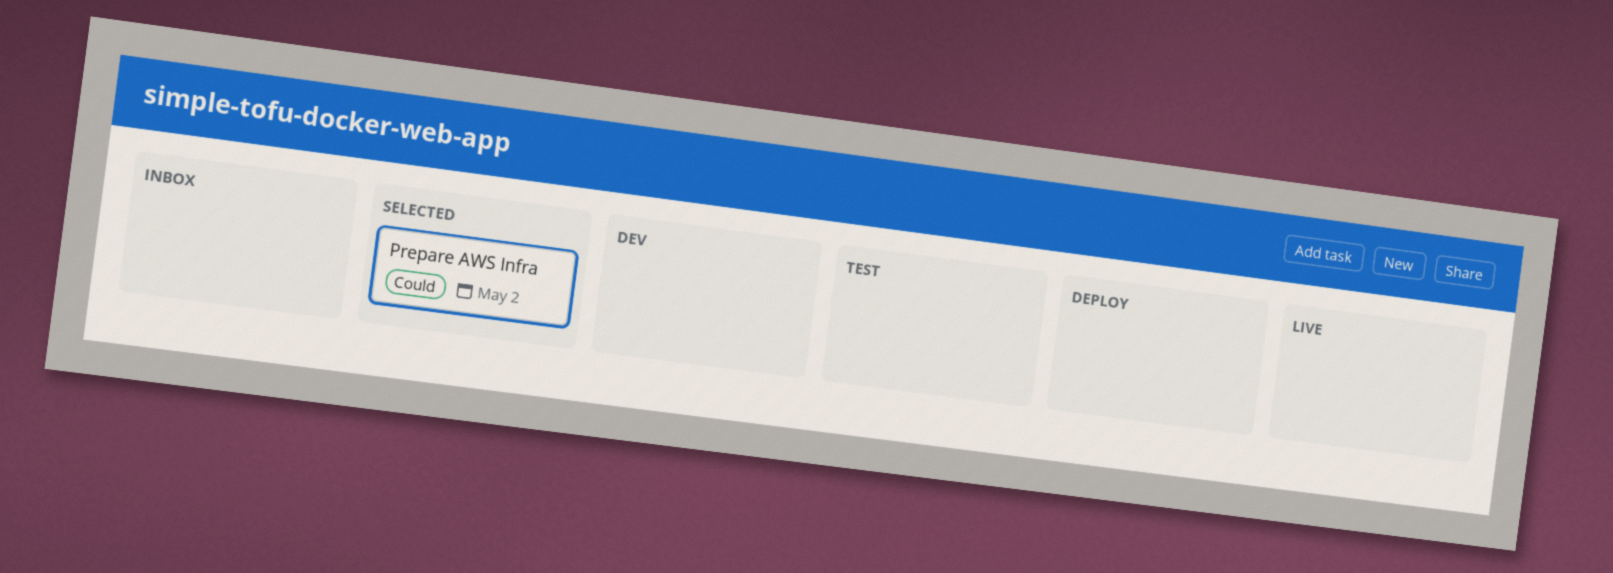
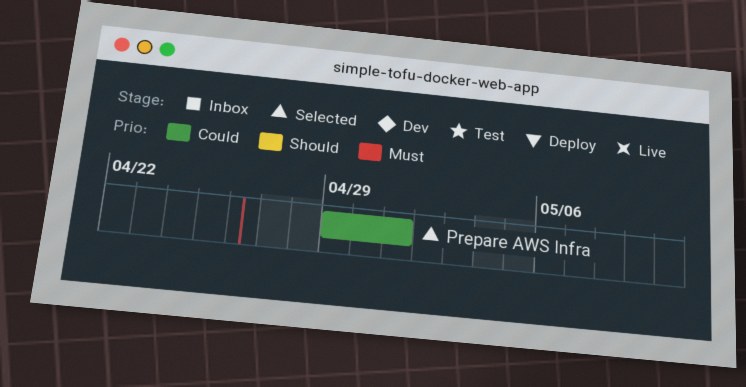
Prepare AWS Infra, due: May 2 -> May 1

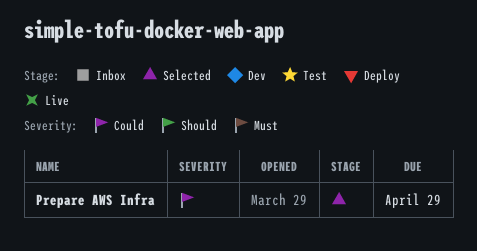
Prepare AWS Infra, due: May 1 -> Apr 29

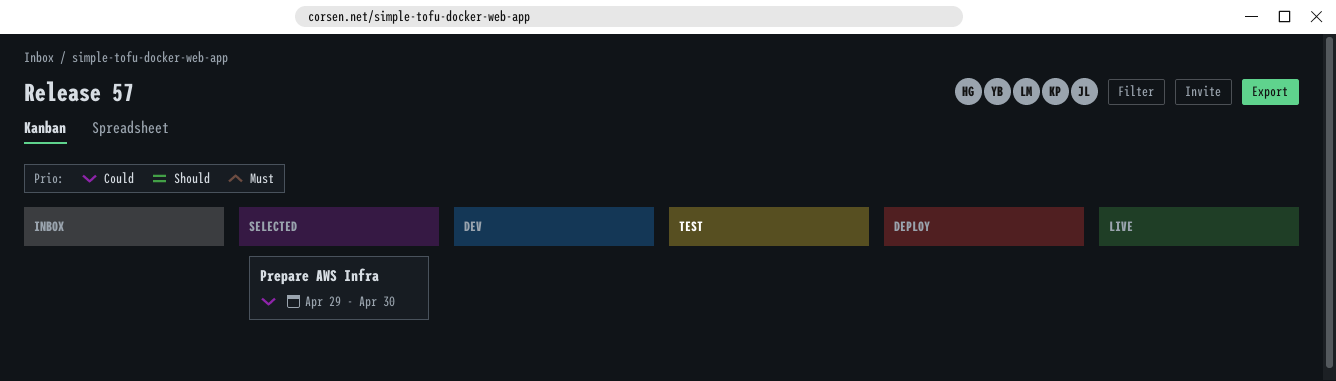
Prepare AWS Infra, due: Apr 29 -> Apr 30

